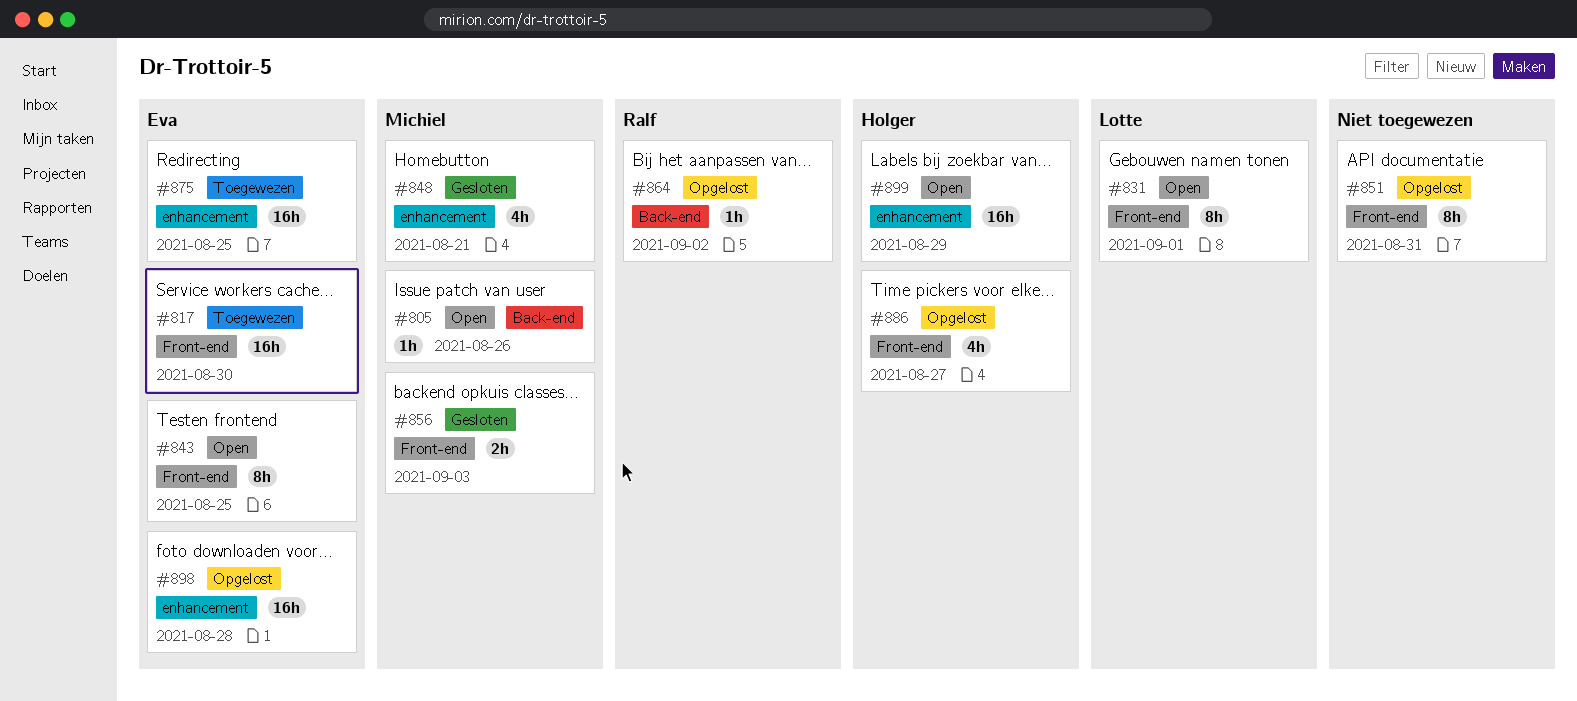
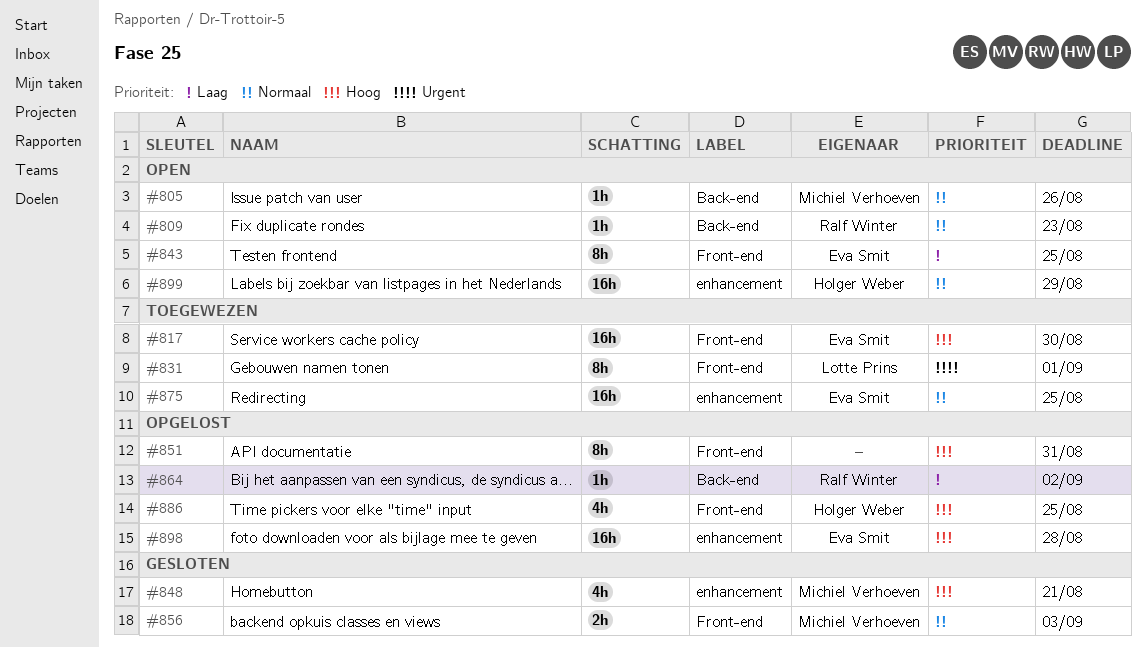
#809: none -> present
#831, status: Open -> Toegewezen
#886, due: Aug 27 -> Aug 25

